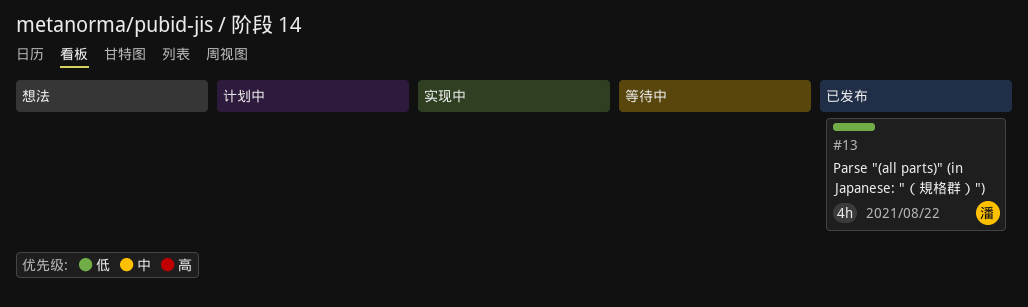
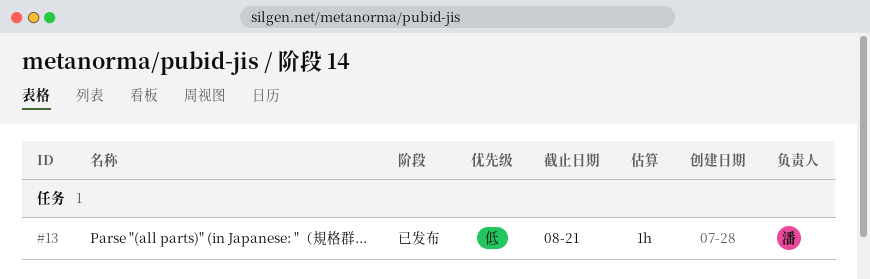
#13, estimate: 4h -> 1h
#13, due: Aug 22 -> Aug 21

